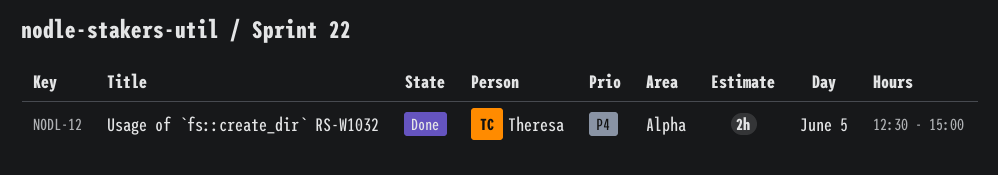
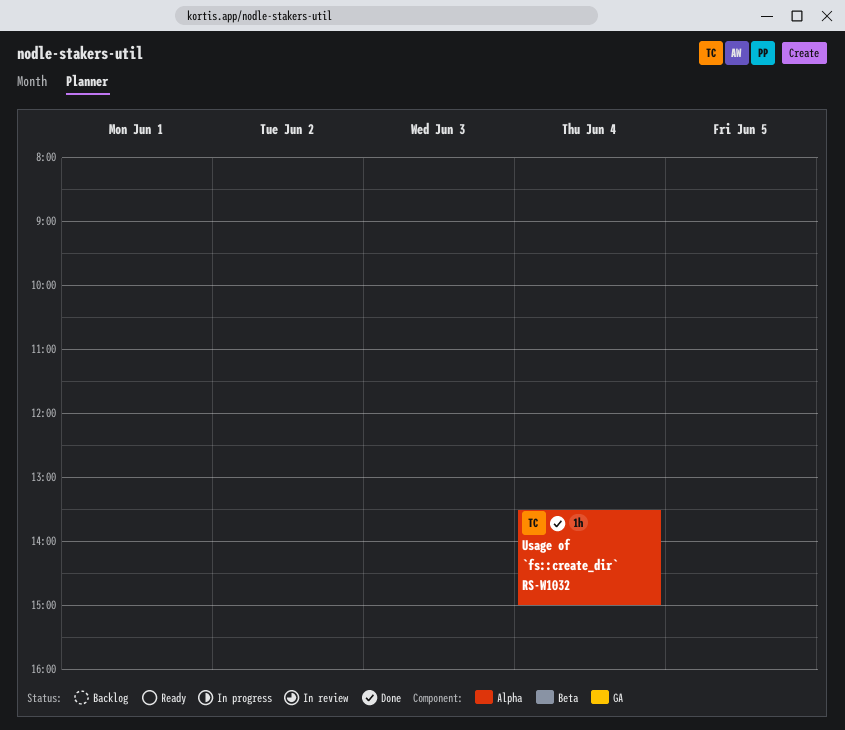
Usage of `fs::create_dir` RS-W1032, estimate: 2h -> 1h
Usage of `fs::create_dir` RS-W1032, day: Jun 5 -> Jun 4
Usage of `fs::create_dir` RS-W1032, begins: 12:30 -> 13:30

